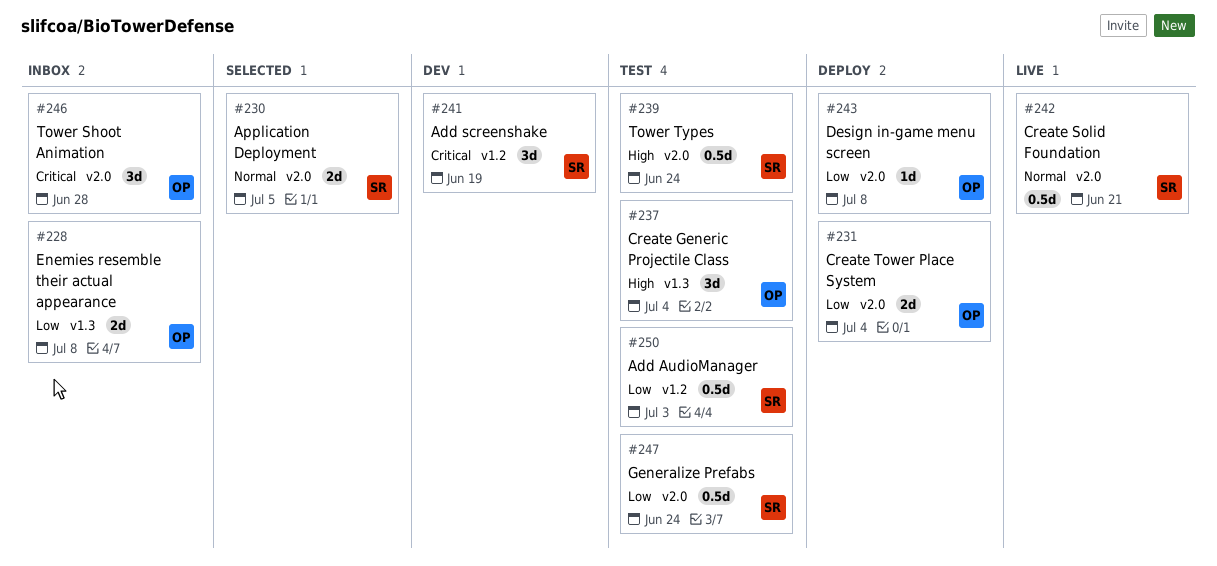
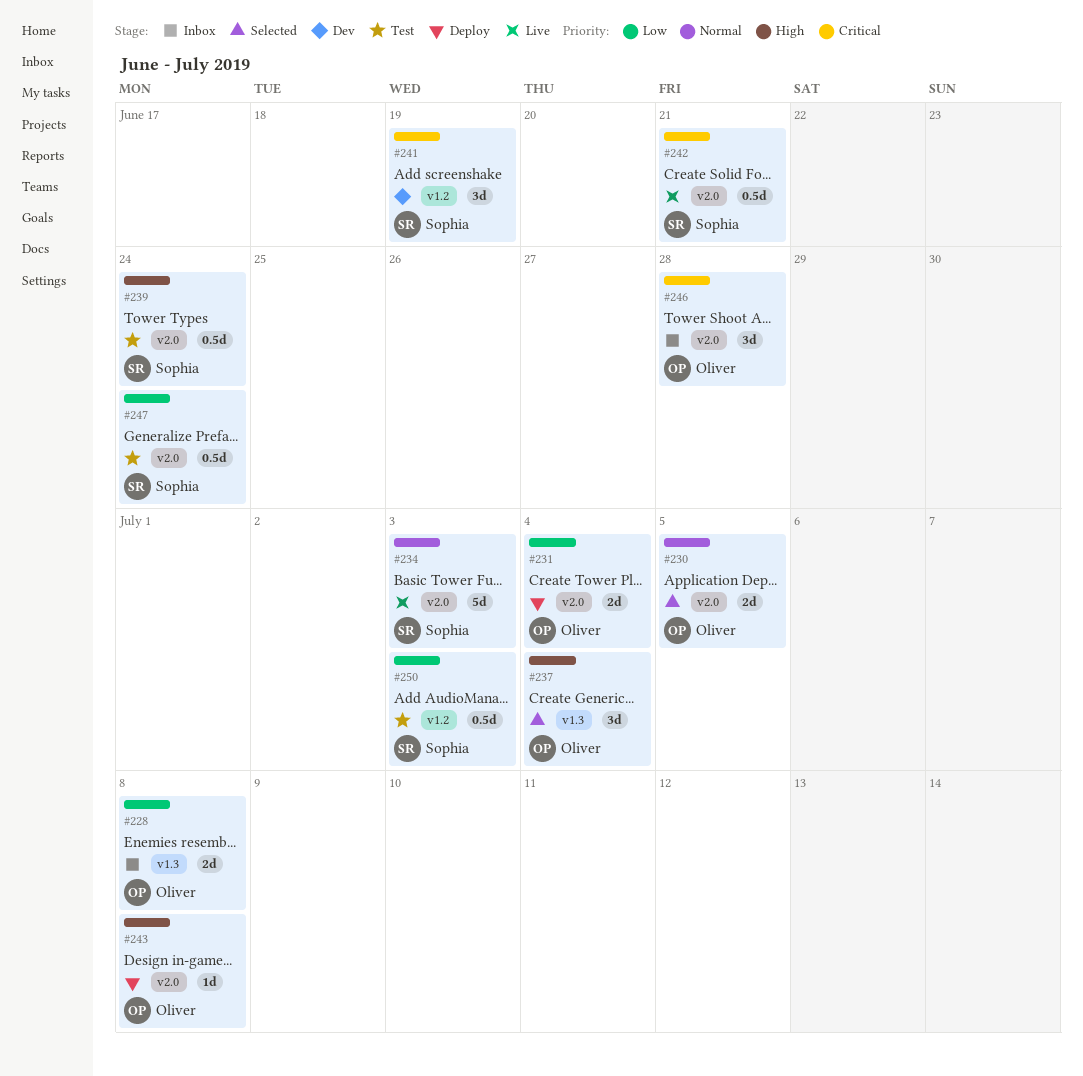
#230, owner: Sophia -> Oliver
#234: none -> present
#237, status: Test -> Selected
#242, priority: Normal -> Critical
#243, priority: Low -> High

